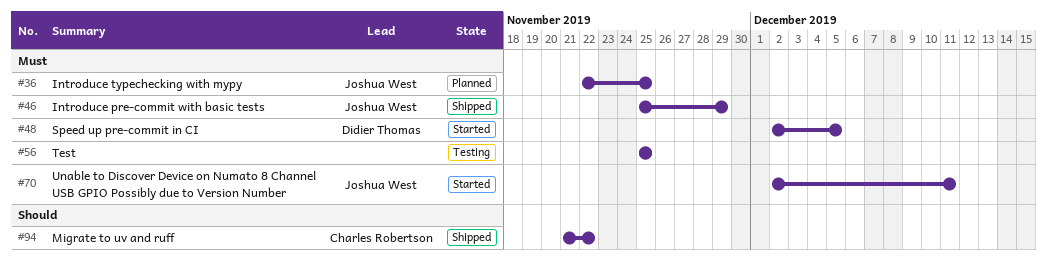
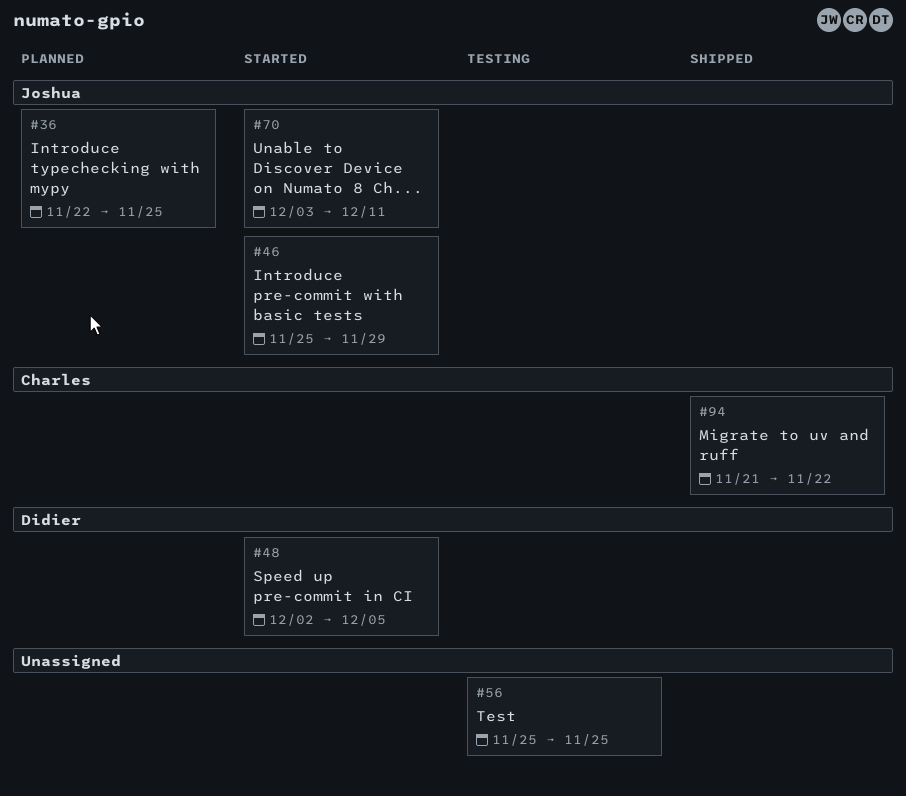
#46, status: Shipped -> Started
#70, start: Dec 2 -> Dec 3

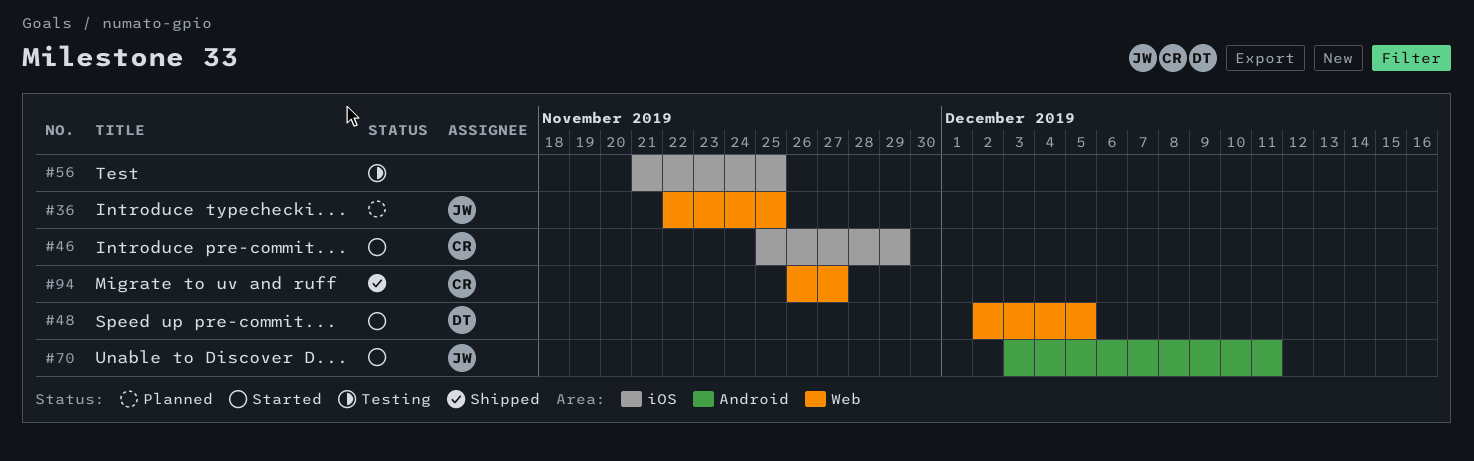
#46, owner: Joshua -> Charles
#56, start: Nov 25 -> Nov 21
#94, start: Nov 21 -> Nov 26
#94, due: Nov 22 -> Nov 27

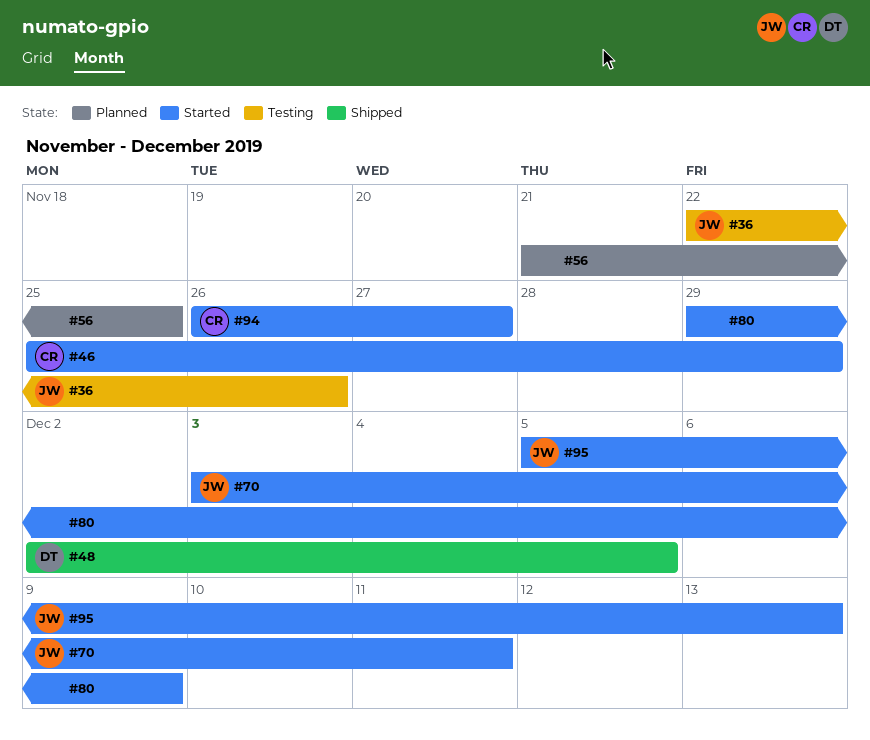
#36, status: Planned -> Testing
#36, due: Nov 25 -> Nov 26
#48, status: Started -> Shipped
#56, status: Testing -> Planned
#80: none -> present
#94, status: Shipped -> Started
#95: none -> present

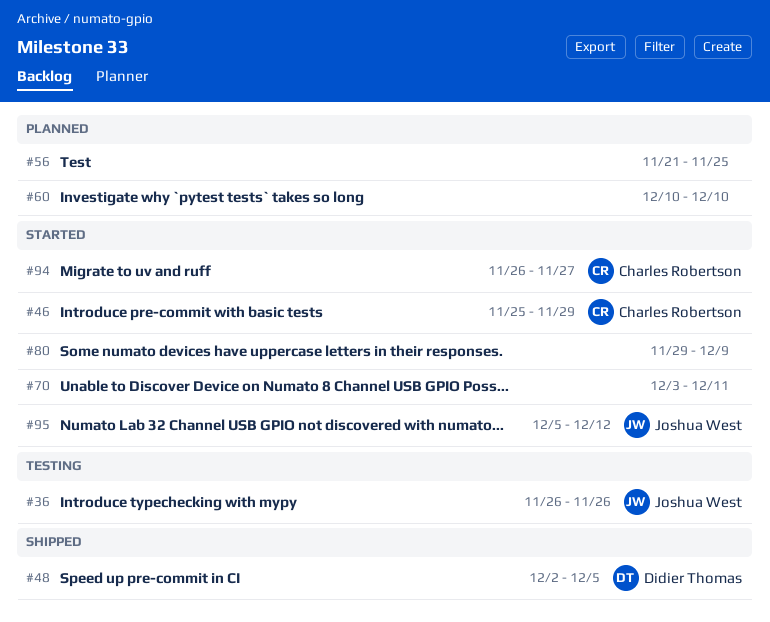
#36, start: Nov 22 -> Nov 26
#60: none -> present
#70, owner: Joshua West -> none
#95, due: Dec 13 -> Dec 12

